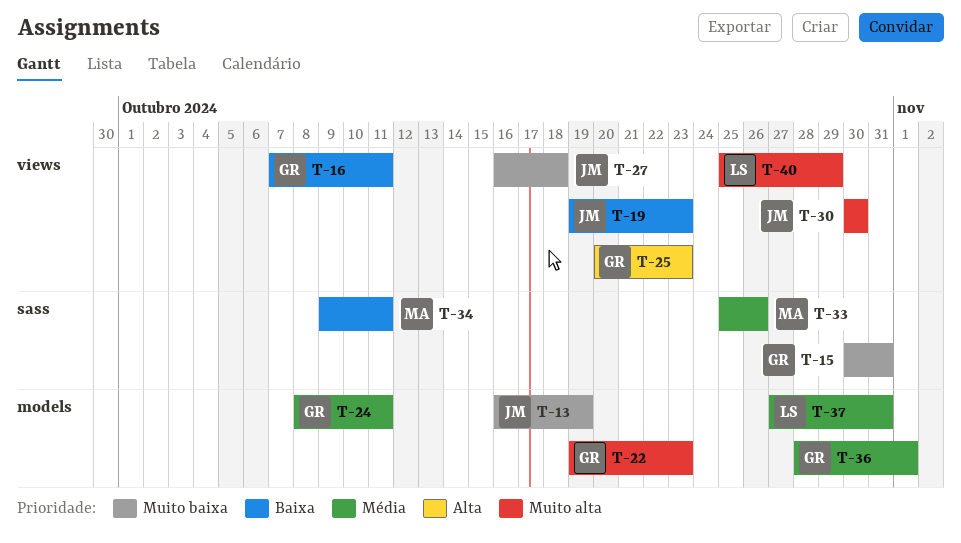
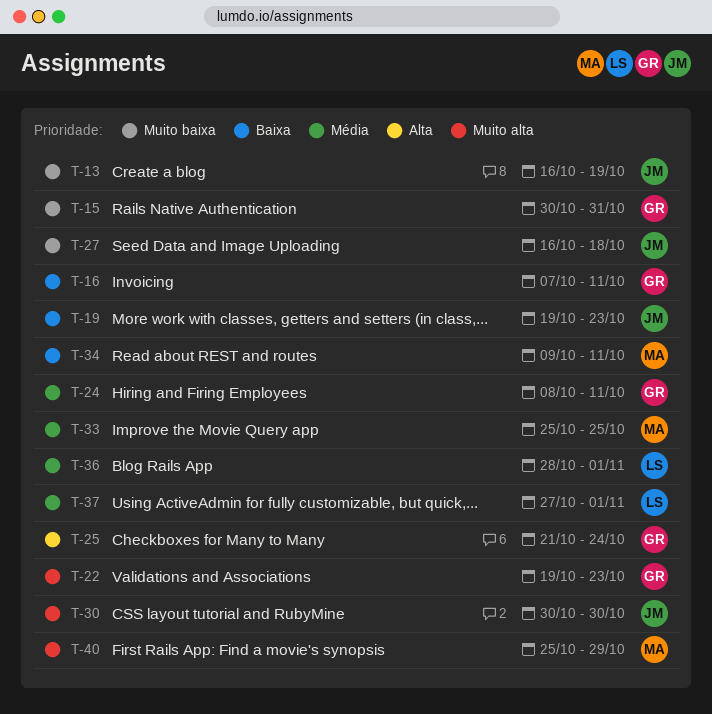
T-25, start: Oct 20 -> Oct 21
T-25, due: Oct 23 -> Oct 24
T-33, due: Oct 26 -> Oct 25
T-36, owner: GR -> LS
T-37, due: Oct 31 -> Nov 1
T-40, owner: LS -> MA

